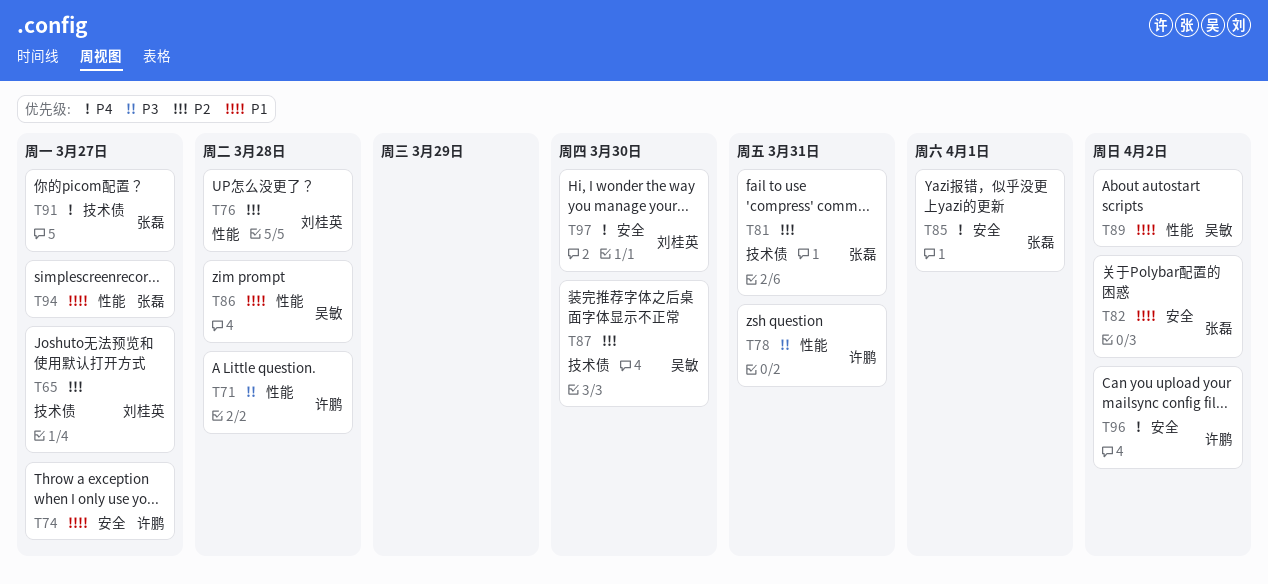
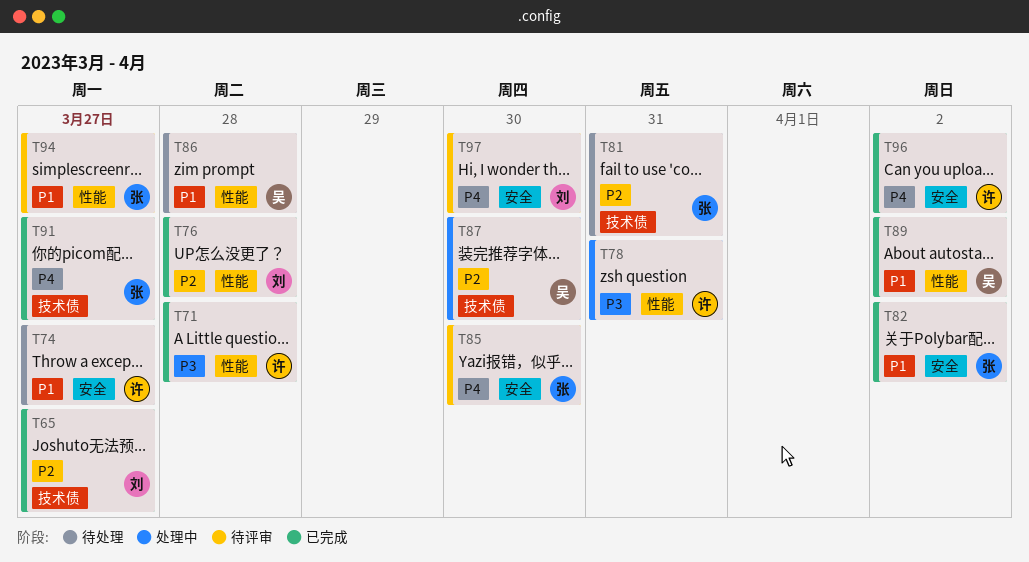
T85, due: Apr 1 -> Mar 30

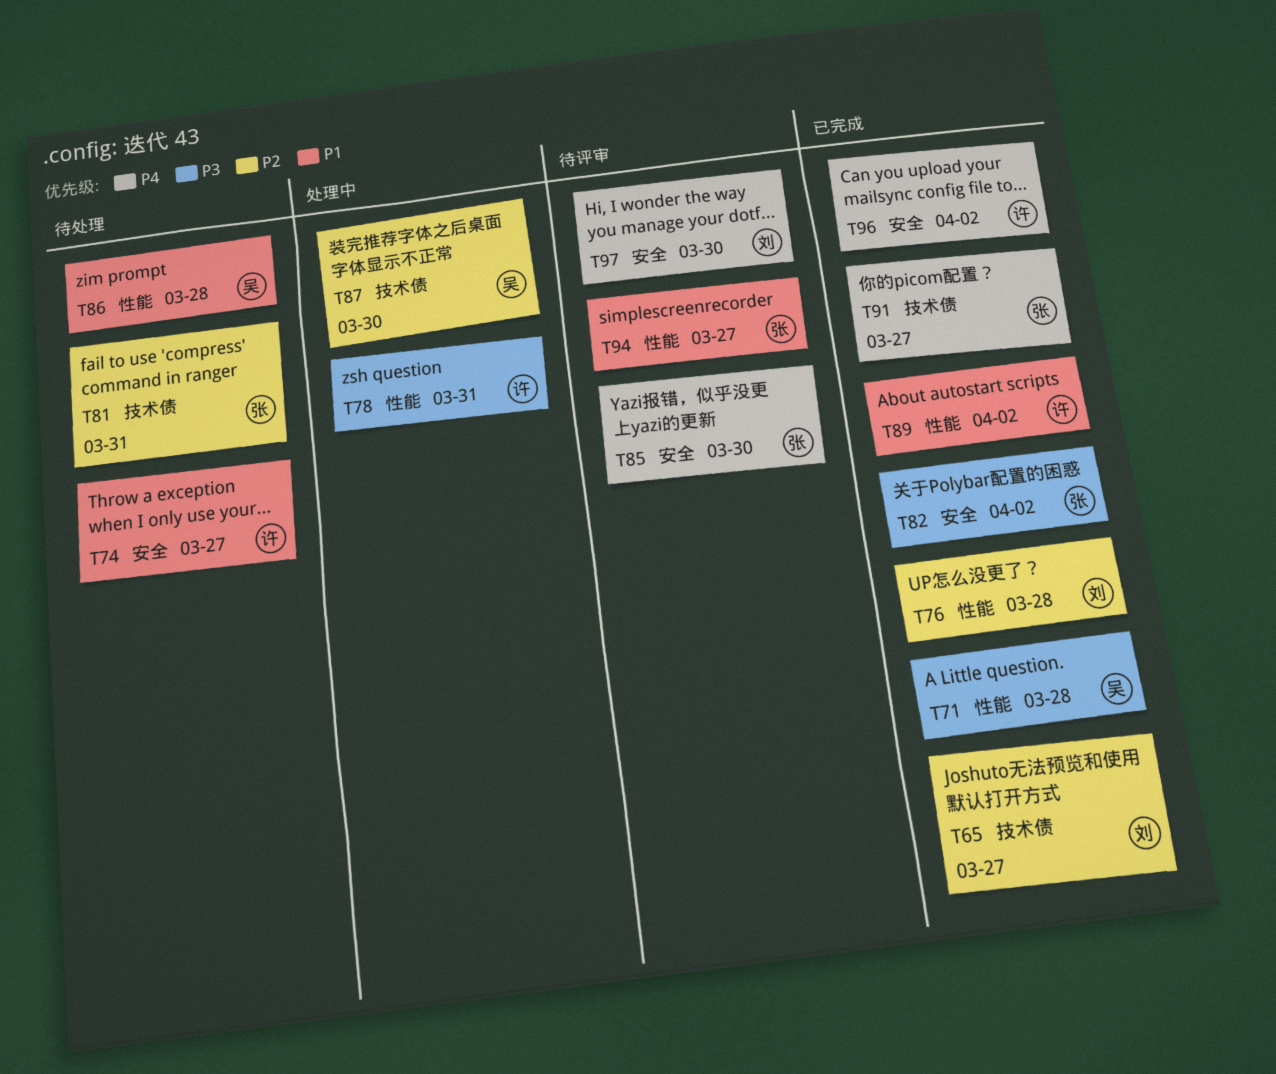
T71, owner: 许 -> 吴
T82, priority: P1 -> P3
T89, owner: 吴 -> 许

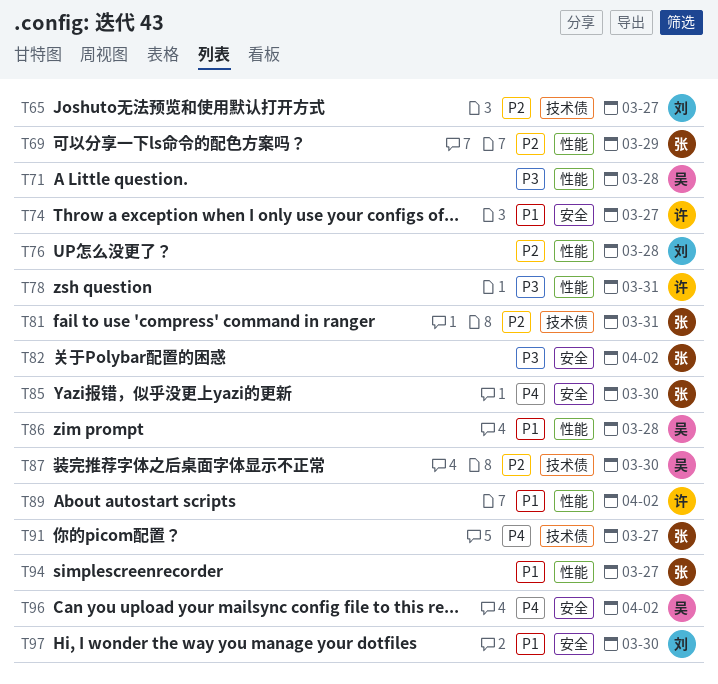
T69: none -> present
T96, owner: 许 -> 吴
T97, priority: P4 -> P1

